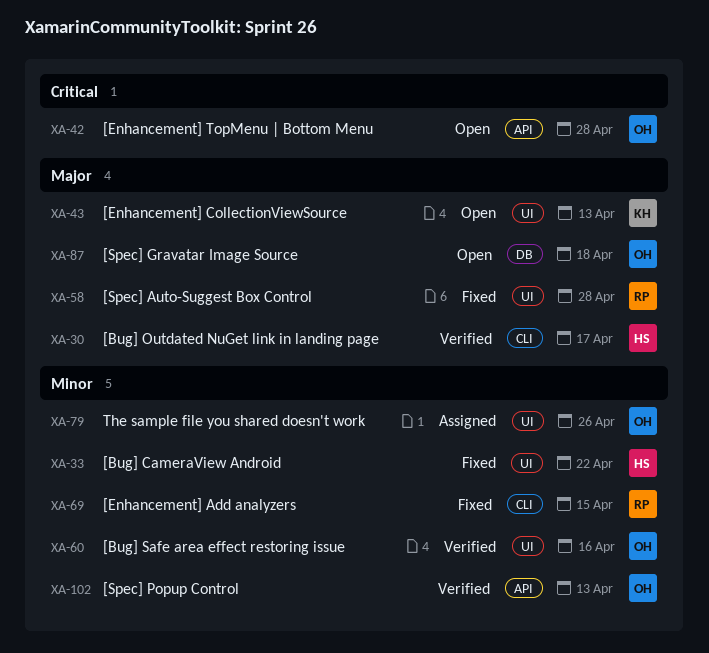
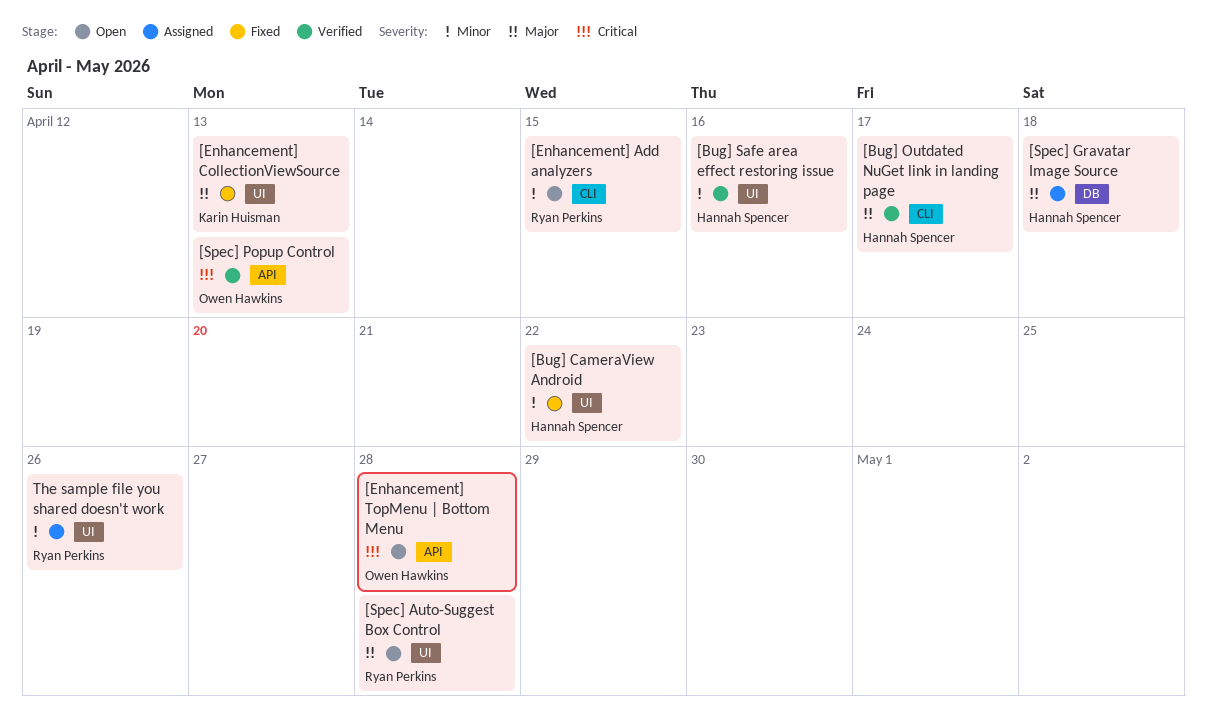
[Bug] Safe area effect restoring issue, owner: Owen Hawkins -> Hannah Spencer
[Enhancement] Add analyzers, status: Fixed -> Open
[Enhancement] CollectionViewSource, status: Open -> Fixed
[Spec] Auto-Suggest Box Control, status: Fixed -> Open
[Spec] Gravatar Image Source, status: Open -> Assigned
[Spec] Gravatar Image Source, owner: Owen Hawkins -> Hannah Spencer
[Spec] Popup Control, priority: Minor -> Critical
The sample file you shared doesn't work, owner: Owen Hawkins -> Ryan Perkins

